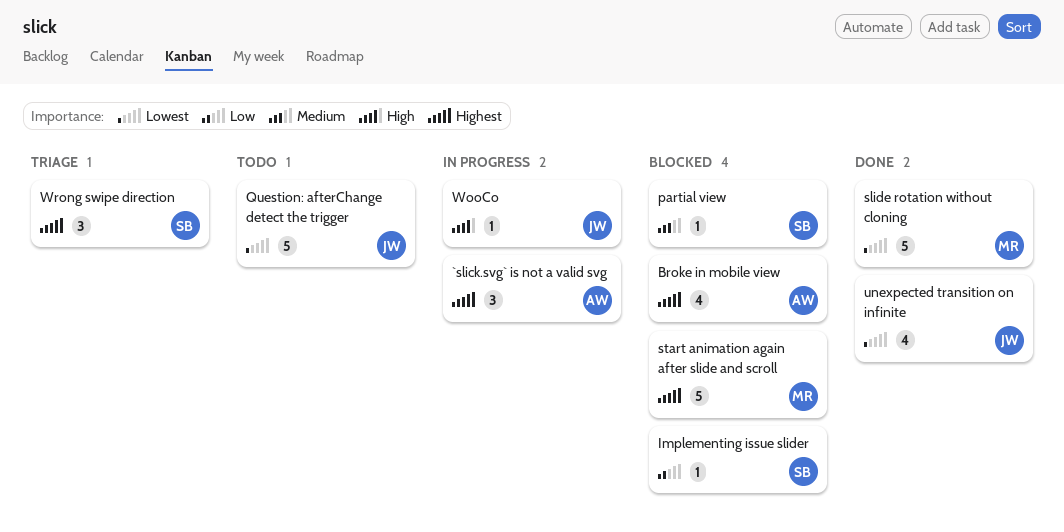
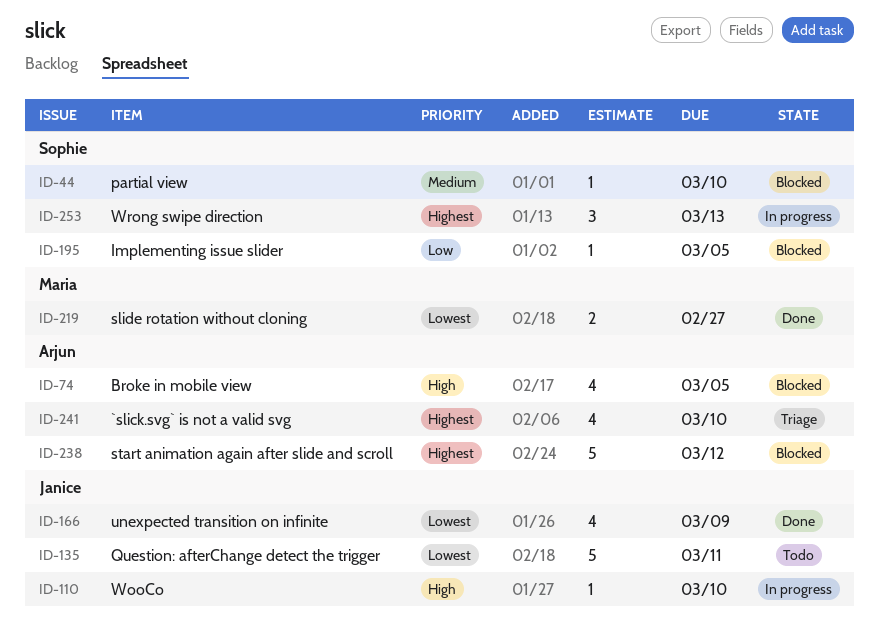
`slick.svg` is not a valid svg, status: In progress -> Triage
`slick.svg` is not a valid svg, estimate: 3 -> 4
Broke in mobile view, priority: Highest -> High
slide rotation without cloning, estimate: 5 -> 2
start animation again after slide and scroll, owner: Maria -> Arjun
Wrong swipe direction, status: Triage -> In progress

